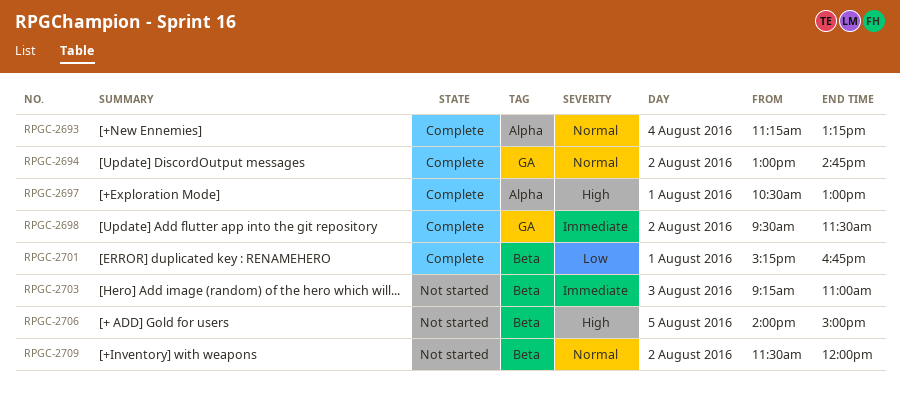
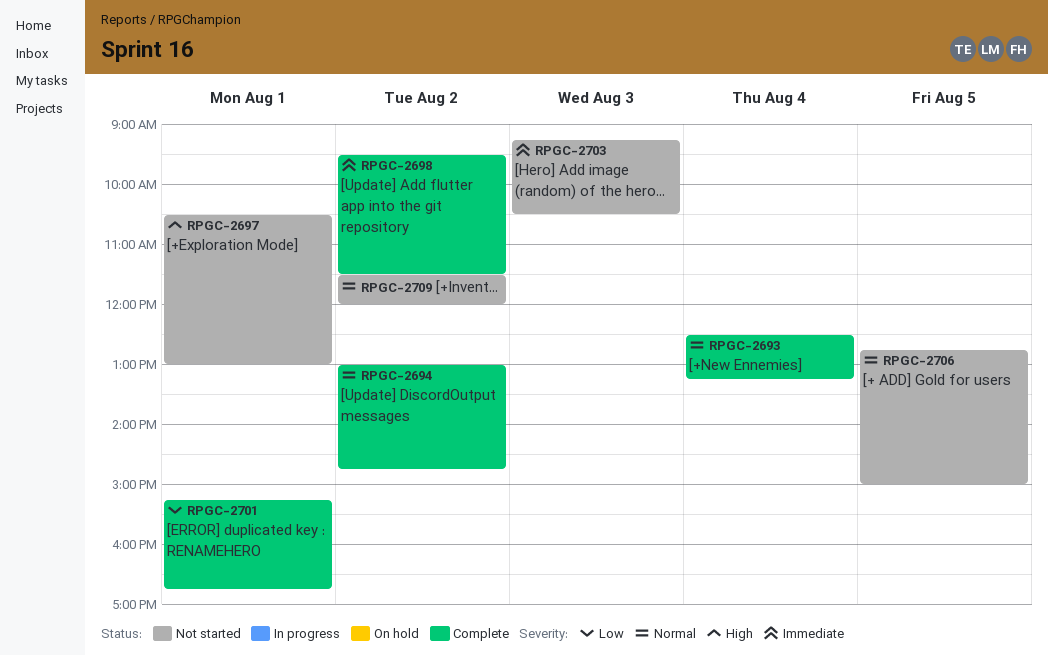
RPGC-2693, begins: 11:15 -> 12:30
RPGC-2697, status: Complete -> Not started
RPGC-2703, ends: 11:00 -> 10:30
RPGC-2706, priority: High -> Normal
RPGC-2706, begins: 14:00 -> 12:45

